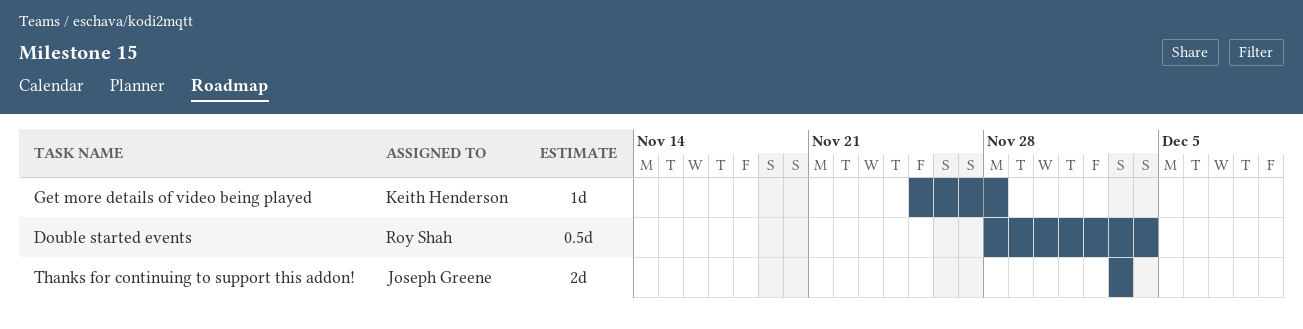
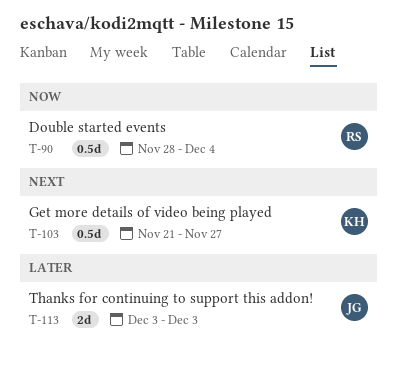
Get more details of video being played, estimate: 1d -> 0.5d
Get more details of video being played, start: Nov 25 -> Nov 21
Get more details of video being played, due: Nov 28 -> Nov 27

